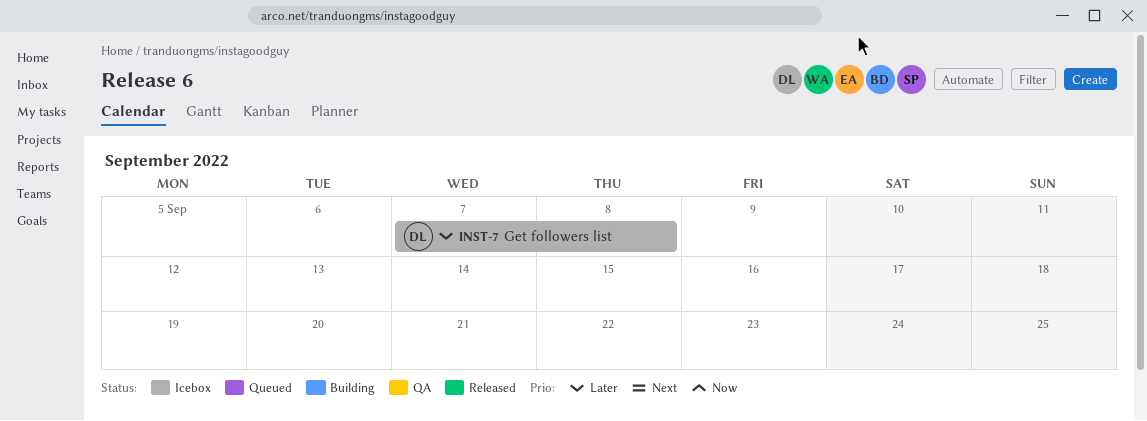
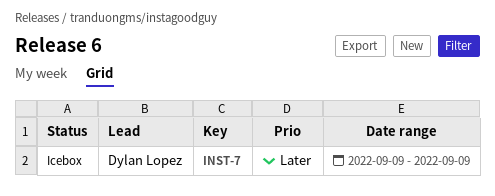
INST-7, start: Sep 7 -> Sep 9
INST-7, due: Sep 8 -> Sep 9

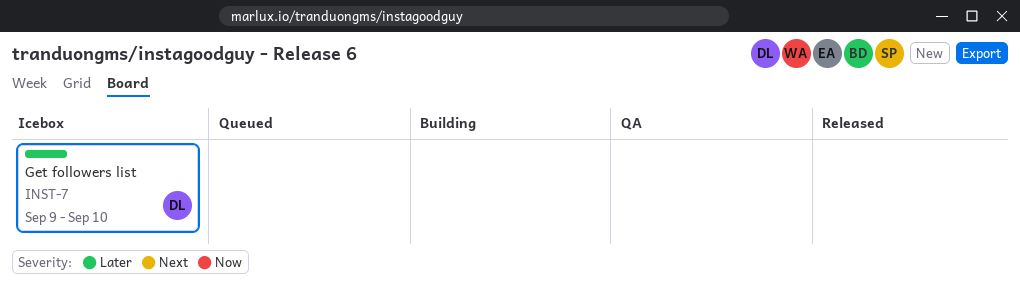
INST-7, due: Sep 9 -> Sep 10

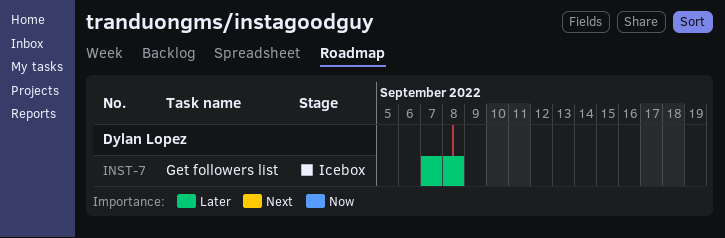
INST-7, start: Sep 9 -> Sep 7
INST-7, due: Sep 10 -> Sep 8

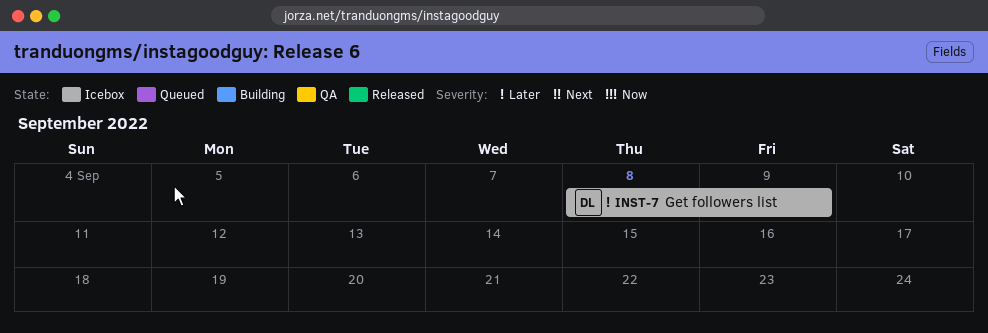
INST-7, start: Sep 7 -> Sep 8
INST-7, due: Sep 8 -> Sep 9

